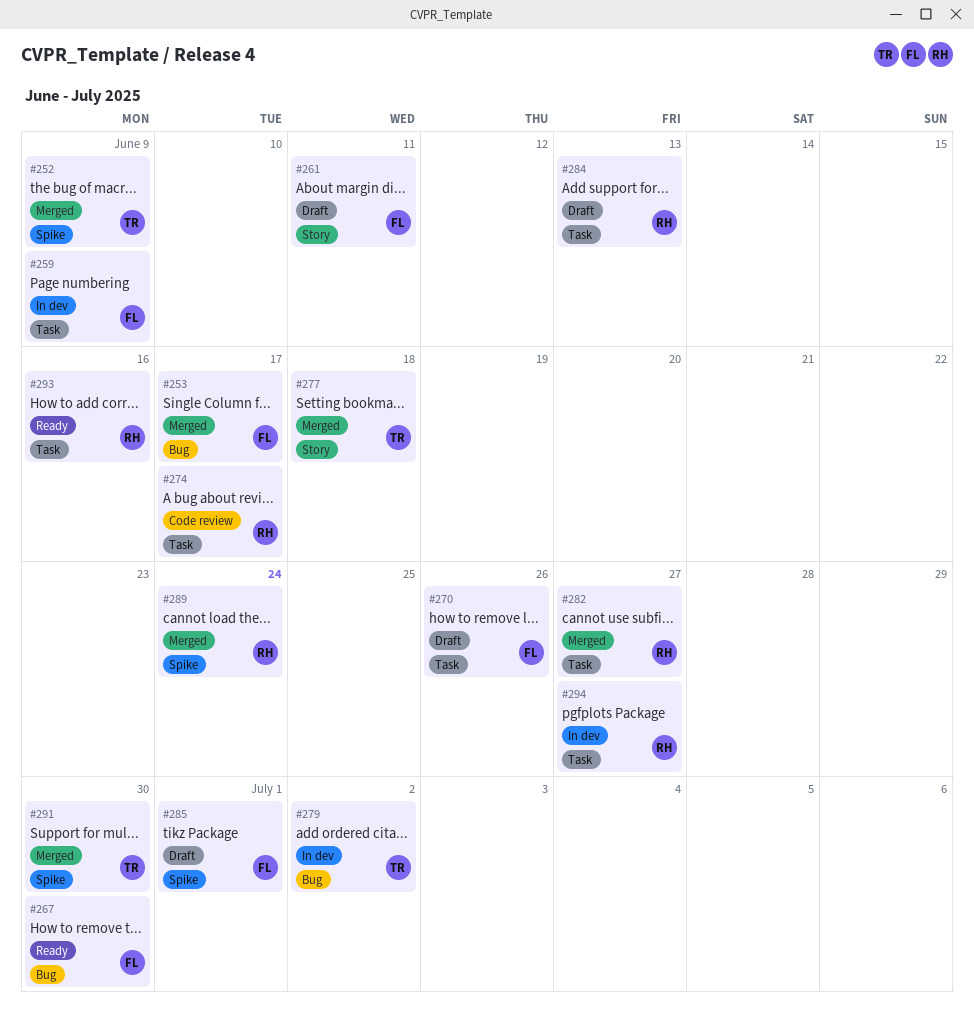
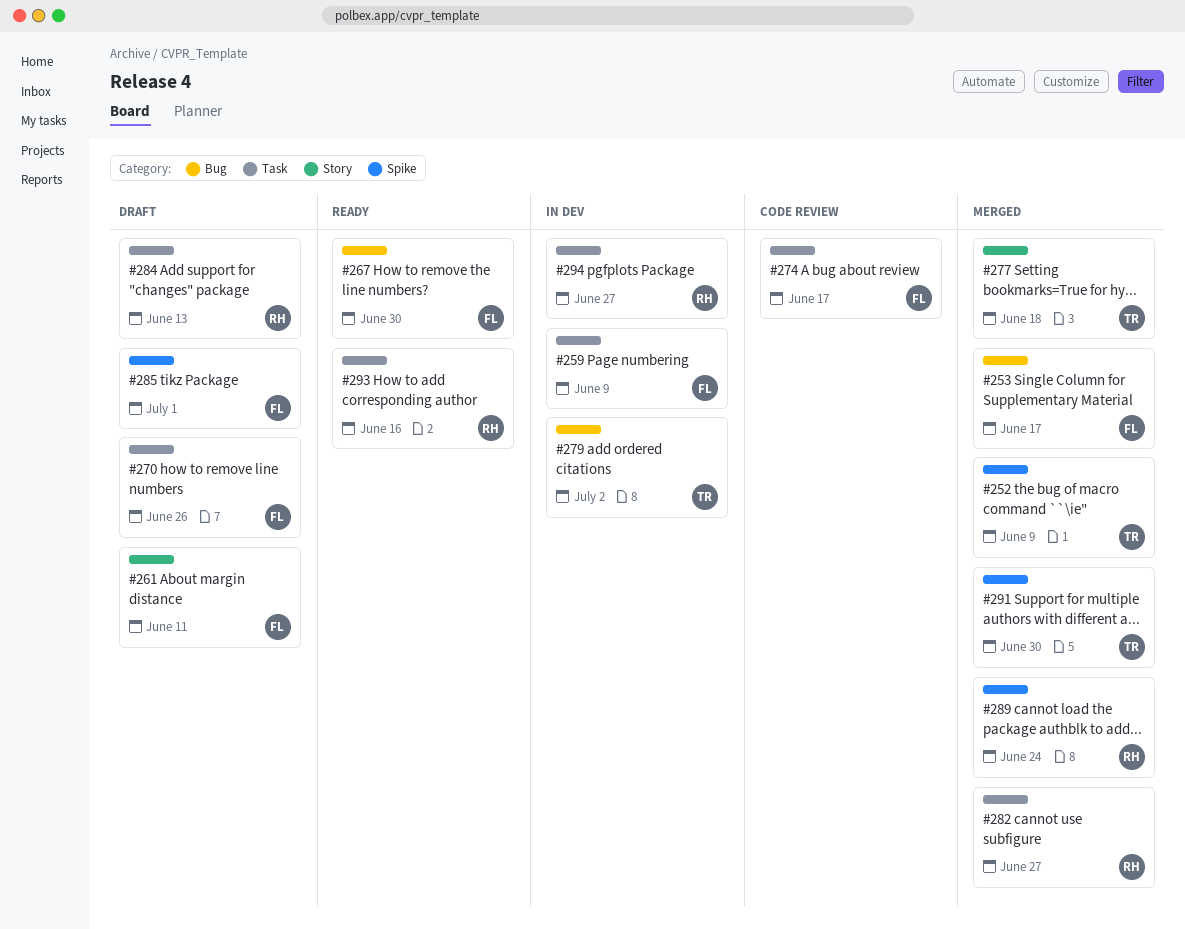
#274, owner: RH -> FL

